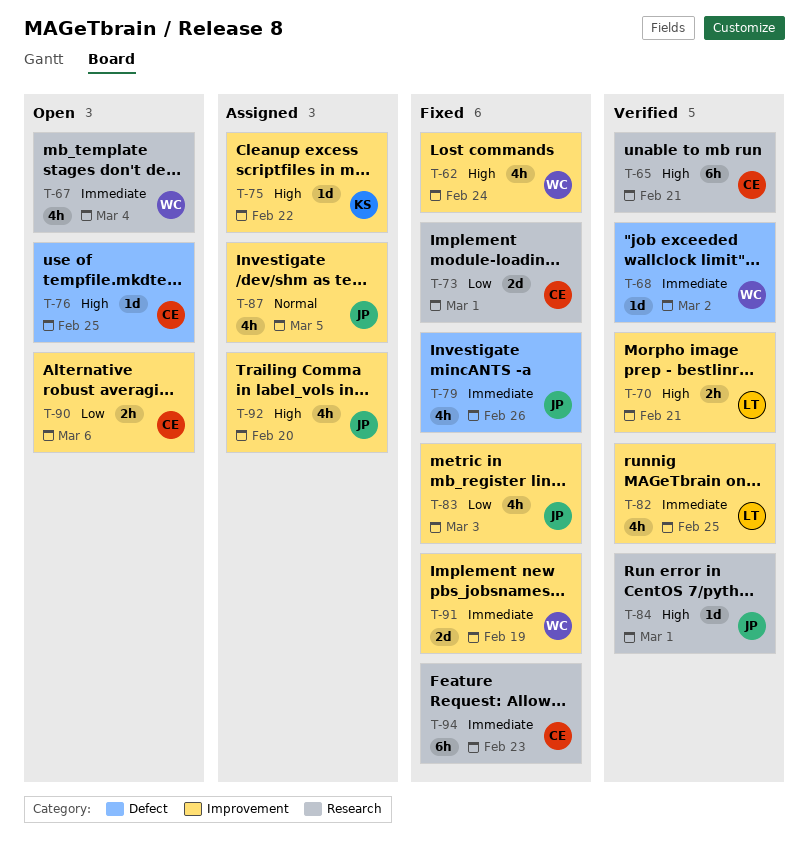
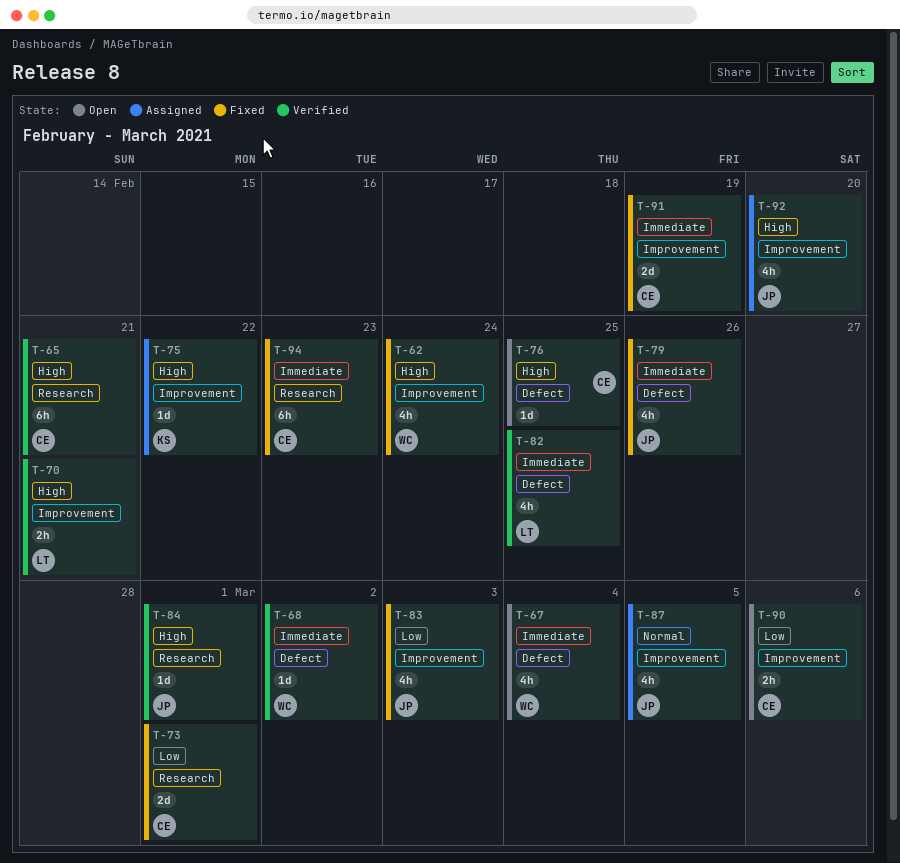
T-67, label: Research -> Defect
T-82, label: Improvement -> Defect
T-91, owner: WC -> CE

